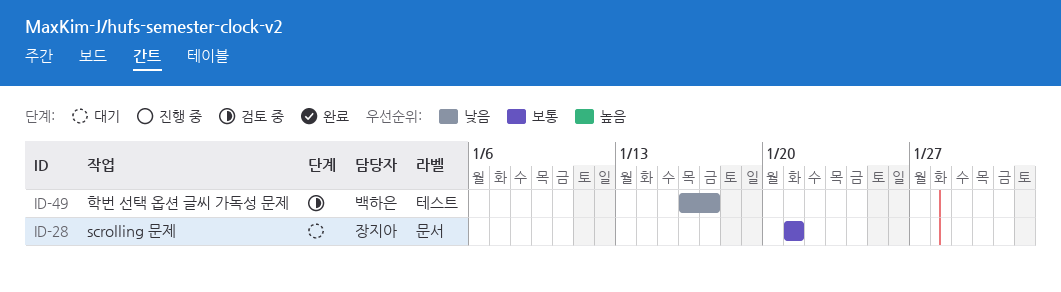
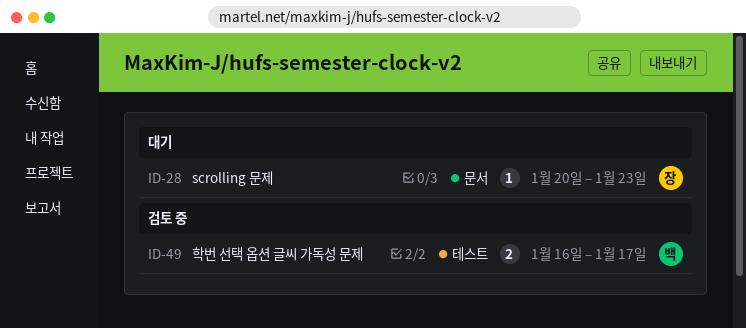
ID-28, start: Jan 21 -> Jan 20
ID-28, due: Jan 21 -> Jan 23

